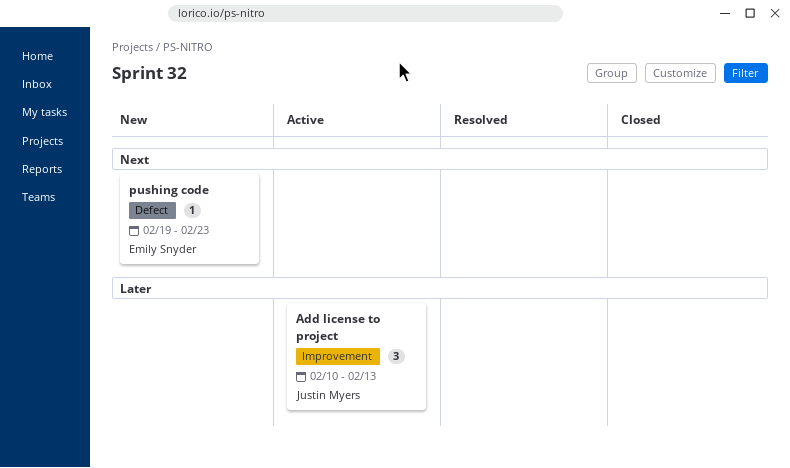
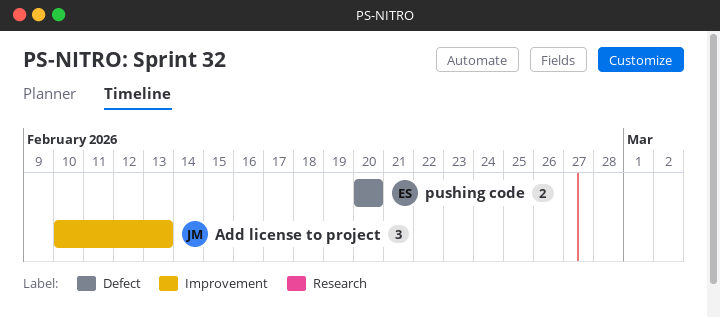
pushing code, estimate: 1 -> 2
pushing code, start: Feb 19 -> Feb 20
pushing code, due: Feb 23 -> Feb 20

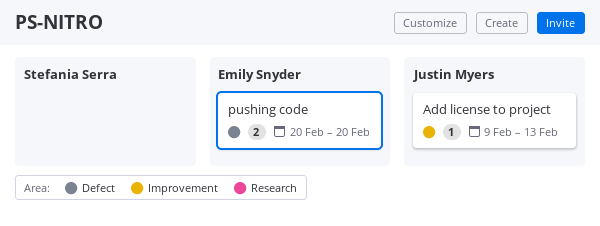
Add license to project, estimate: 3 -> 1
Add license to project, start: Feb 10 -> Feb 9

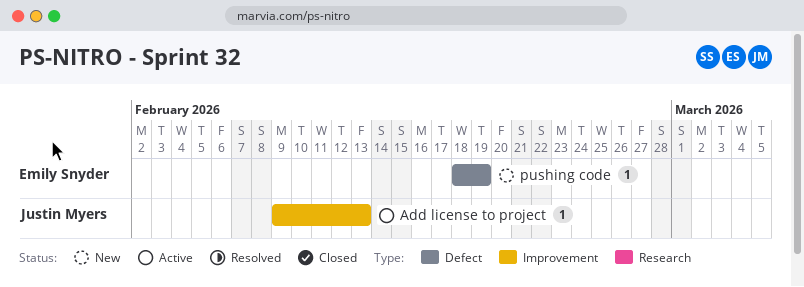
pushing code, estimate: 2 -> 1
pushing code, start: Feb 20 -> Feb 18
pushing code, due: Feb 20 -> Feb 19

